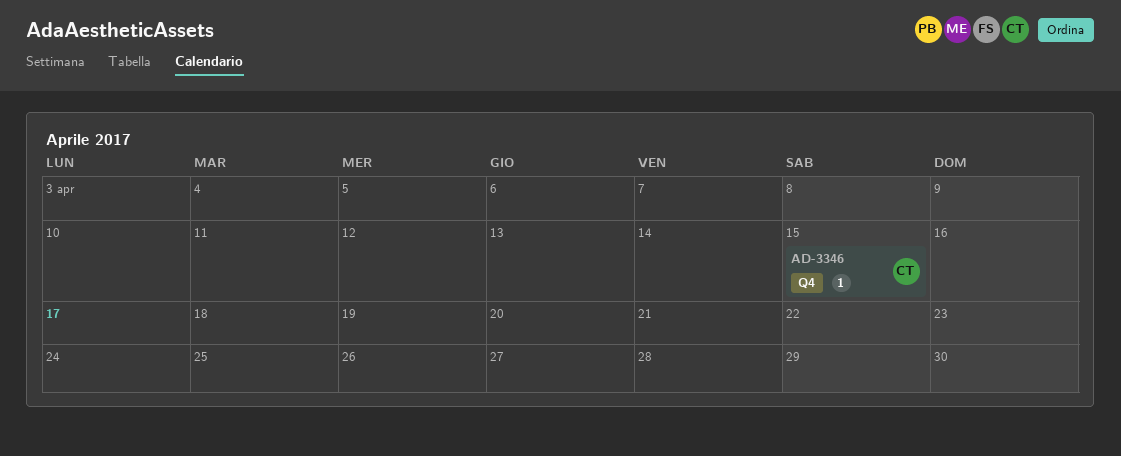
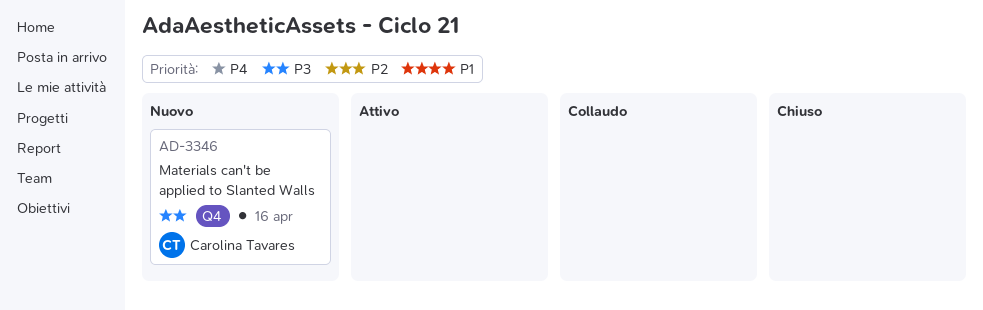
AD-3346, due: Apr 15 -> Apr 16

